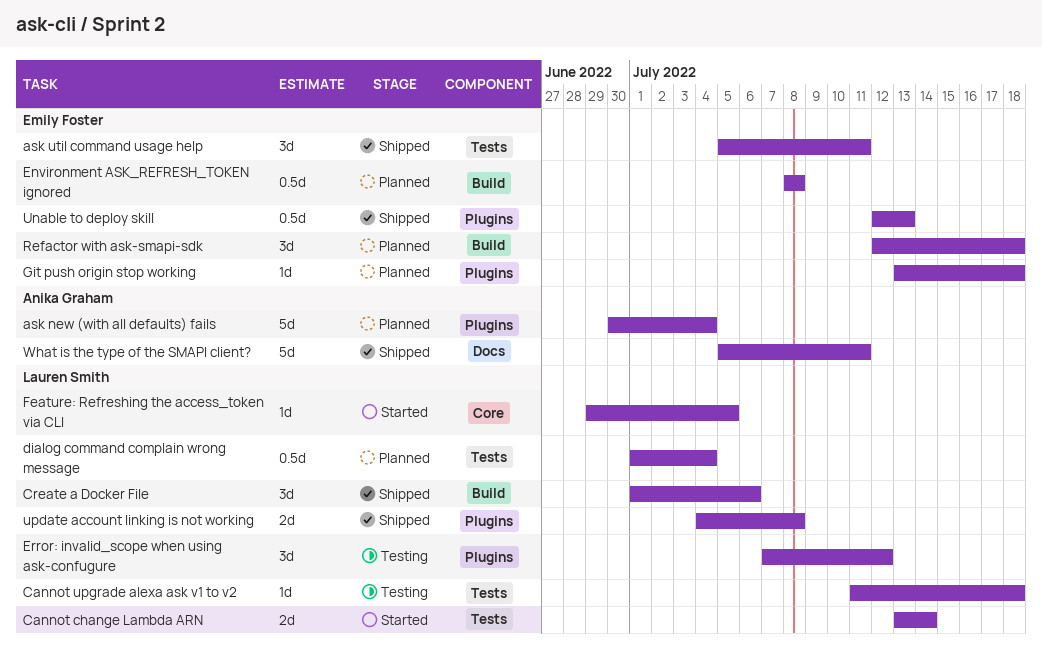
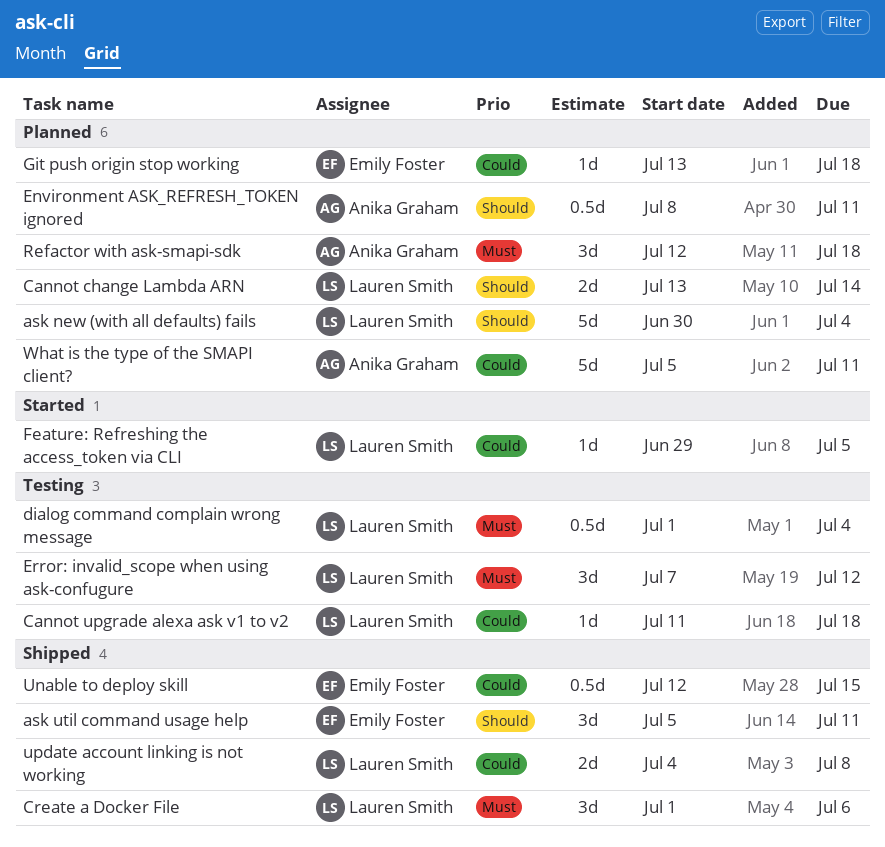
ask new (with all defaults) fails, owner: Anika Graham -> Lauren Smith
Cannot change Lambda ARN, status: Started -> Planned
dialog command complain wrong message, status: Planned -> Testing
Environment ASK_REFRESH_TOKEN ignored, owner: Emily Foster -> Anika Graham
Environment ASK_REFRESH_TOKEN ignored, due: Jul 8 -> Jul 11
Refactor with ask-smapi-sdk, owner: Emily Foster -> Anika Graham
Unable to deploy skill, due: Jul 13 -> Jul 15
What is the type of the SMAPI client?, status: Shipped -> Planned

